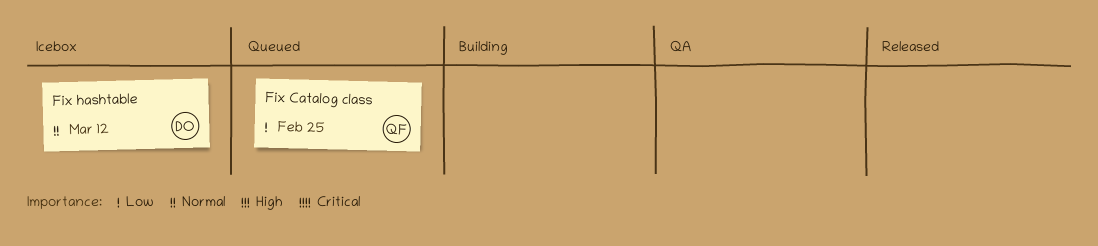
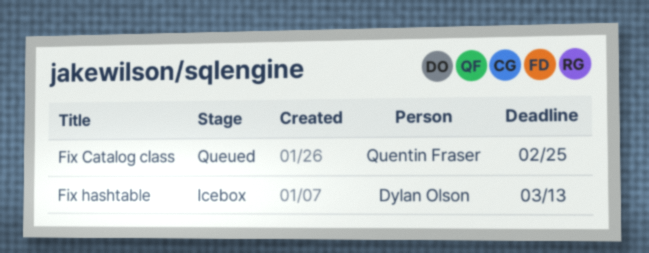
Fix hashtable, due: Mar 12 -> Mar 13

